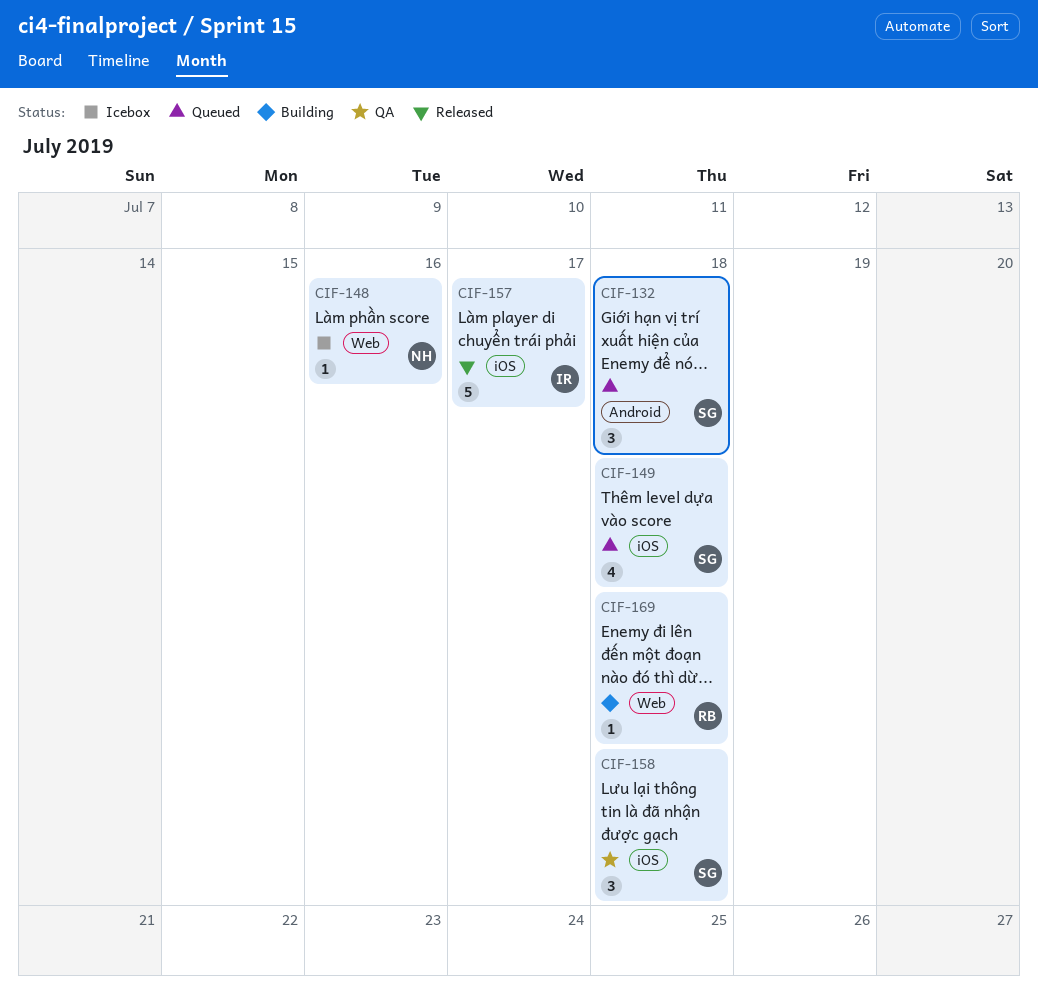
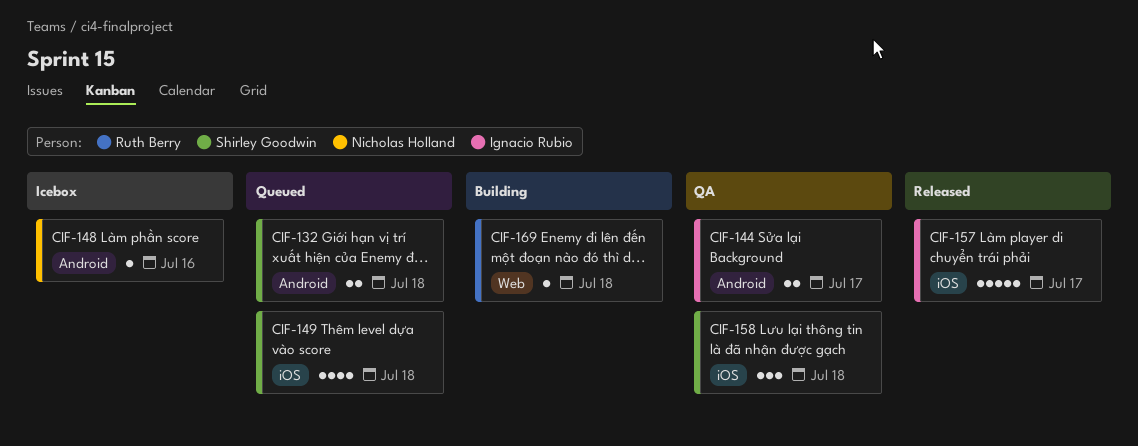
CIF-132, estimate: 3 -> 2
CIF-144: none -> present
CIF-148, label: Web -> Android

